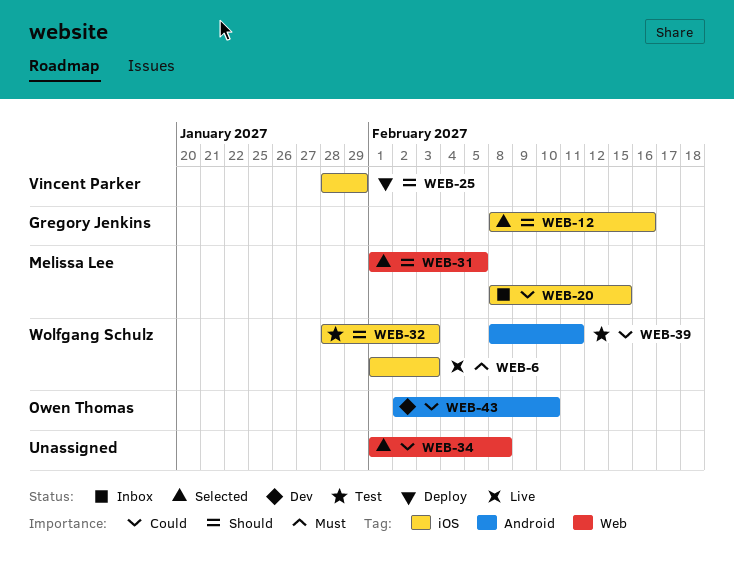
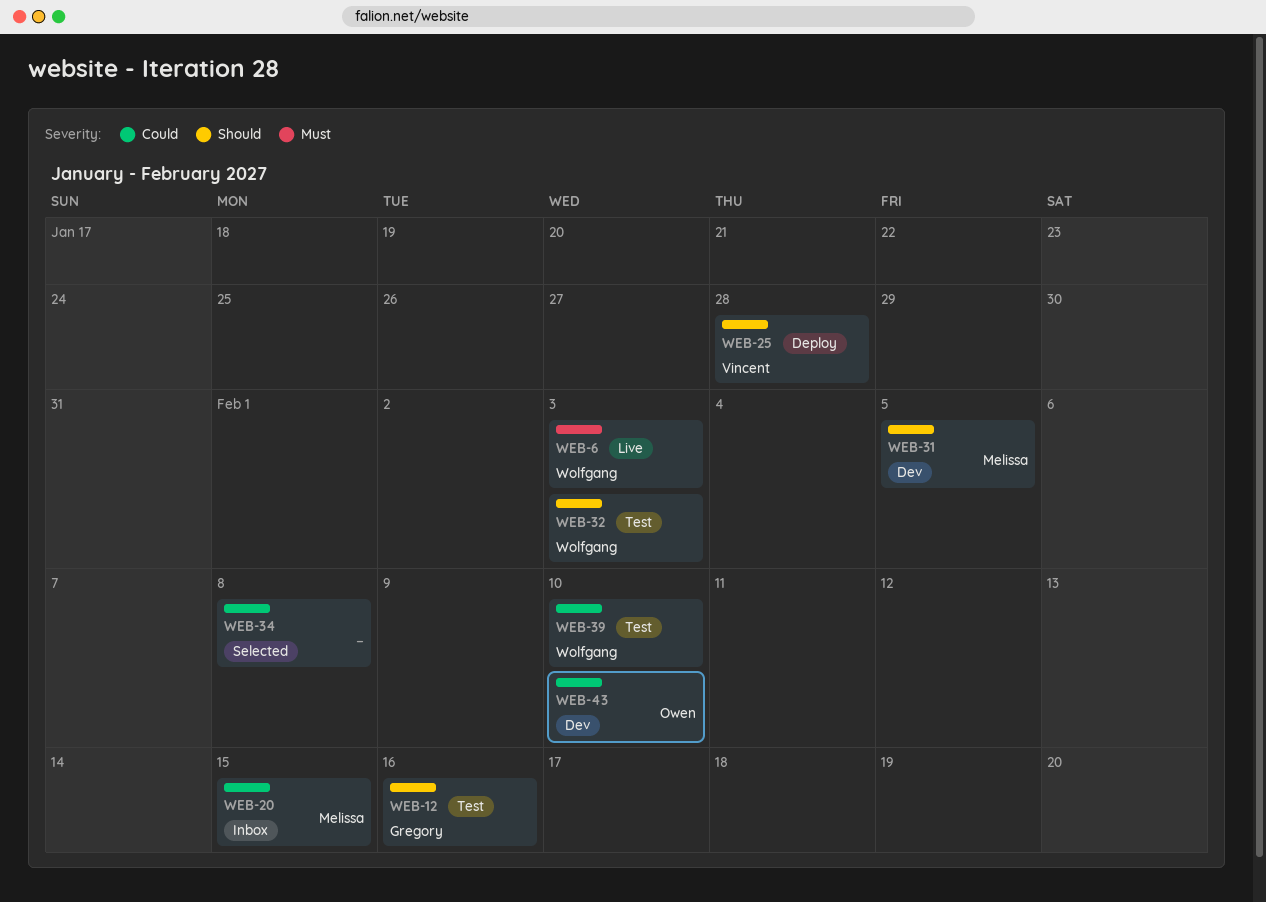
WEB-12, status: Selected -> Test
WEB-25, due: Jan 29 -> Jan 28
WEB-31, status: Selected -> Dev
WEB-39, due: Feb 11 -> Feb 10

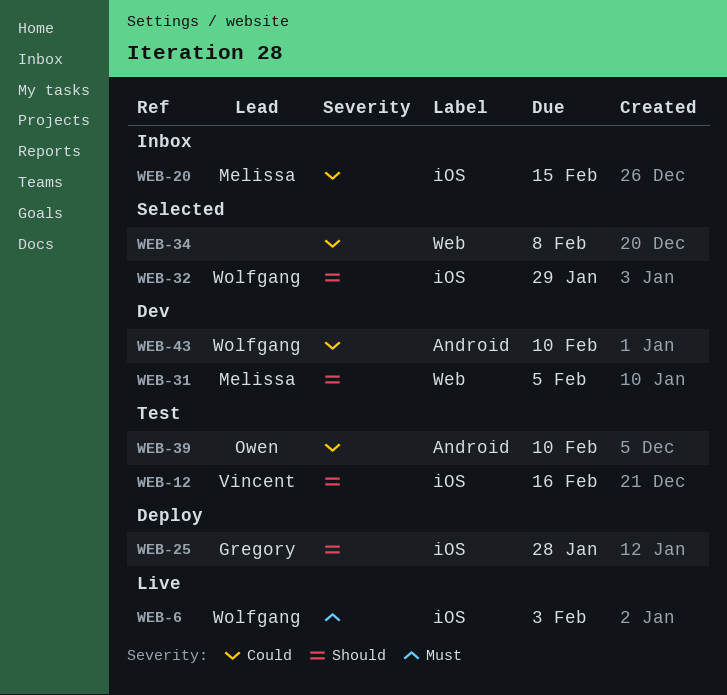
WEB-12, owner: Gregory -> Vincent
WEB-25, owner: Vincent -> Gregory
WEB-32, status: Test -> Selected
WEB-32, due: Feb 3 -> Jan 29
WEB-39, owner: Wolfgang -> Owen
WEB-43, owner: Owen -> Wolfgang

